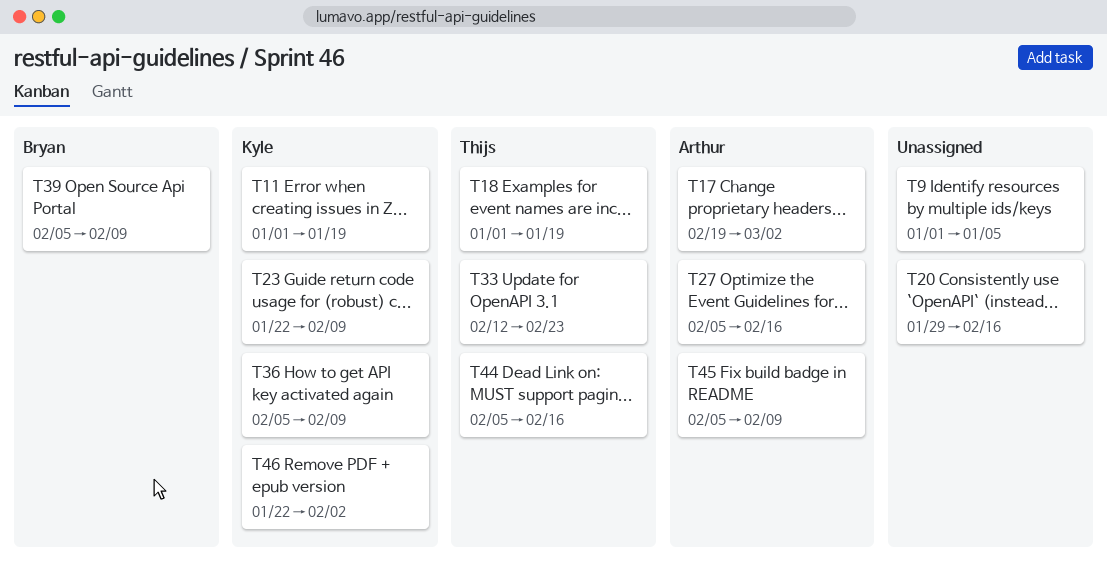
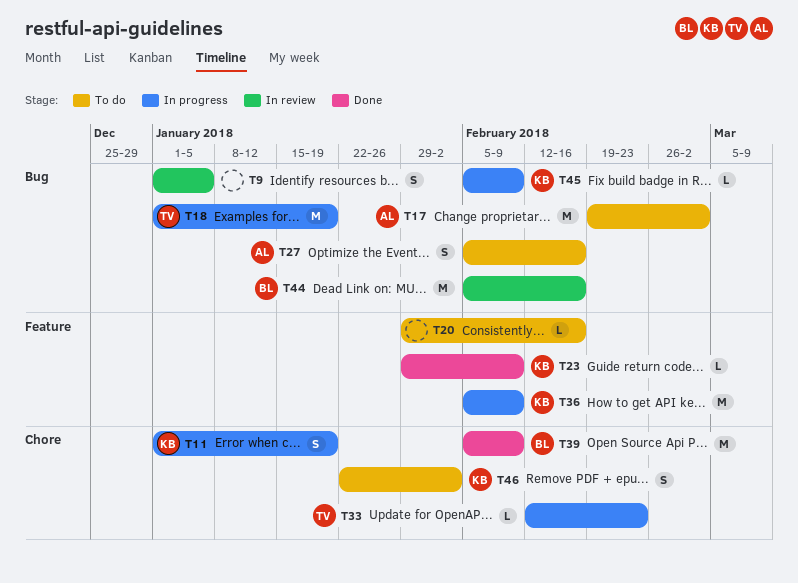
T23, start: Jan 22 -> Jan 29
T44, owner: Thijs -> Bryan
T45, owner: Arthur -> Kyle

